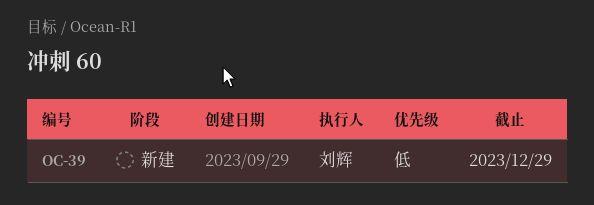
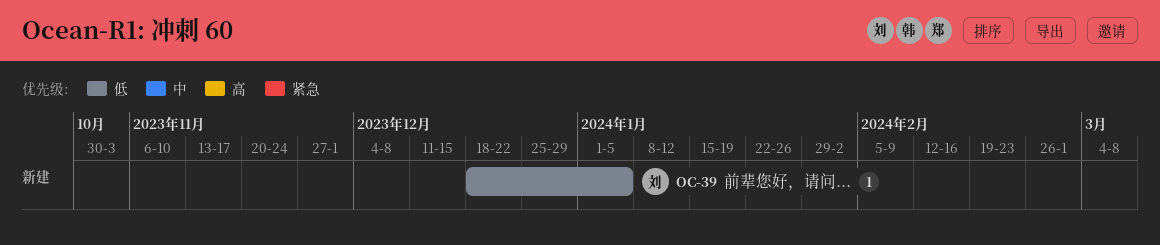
OC-39, due: Dec 29 -> Jan 5

